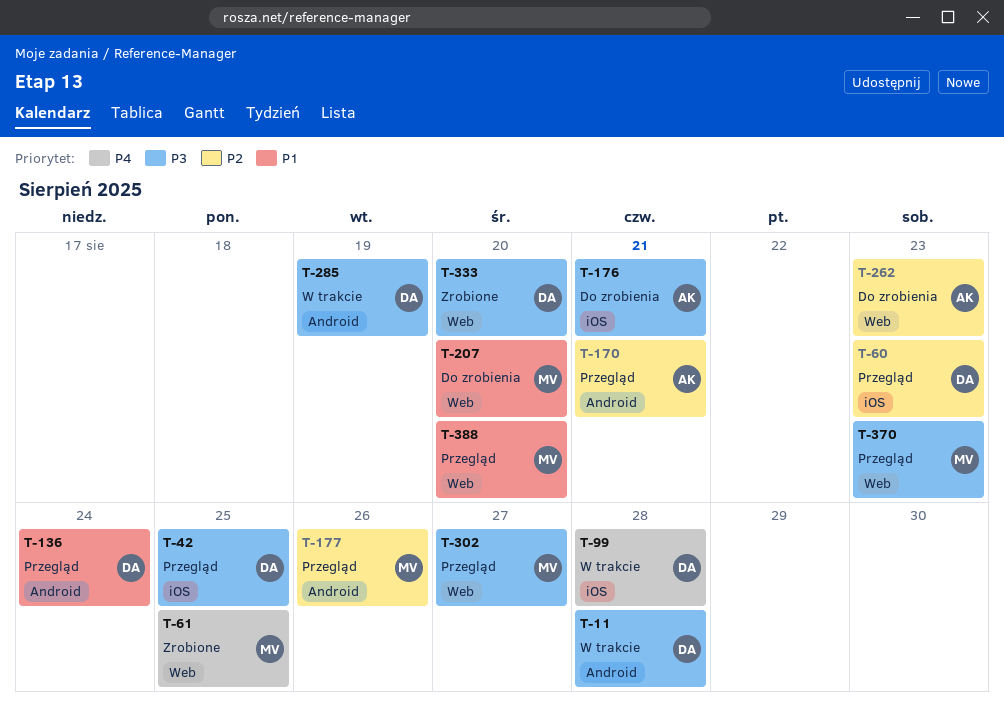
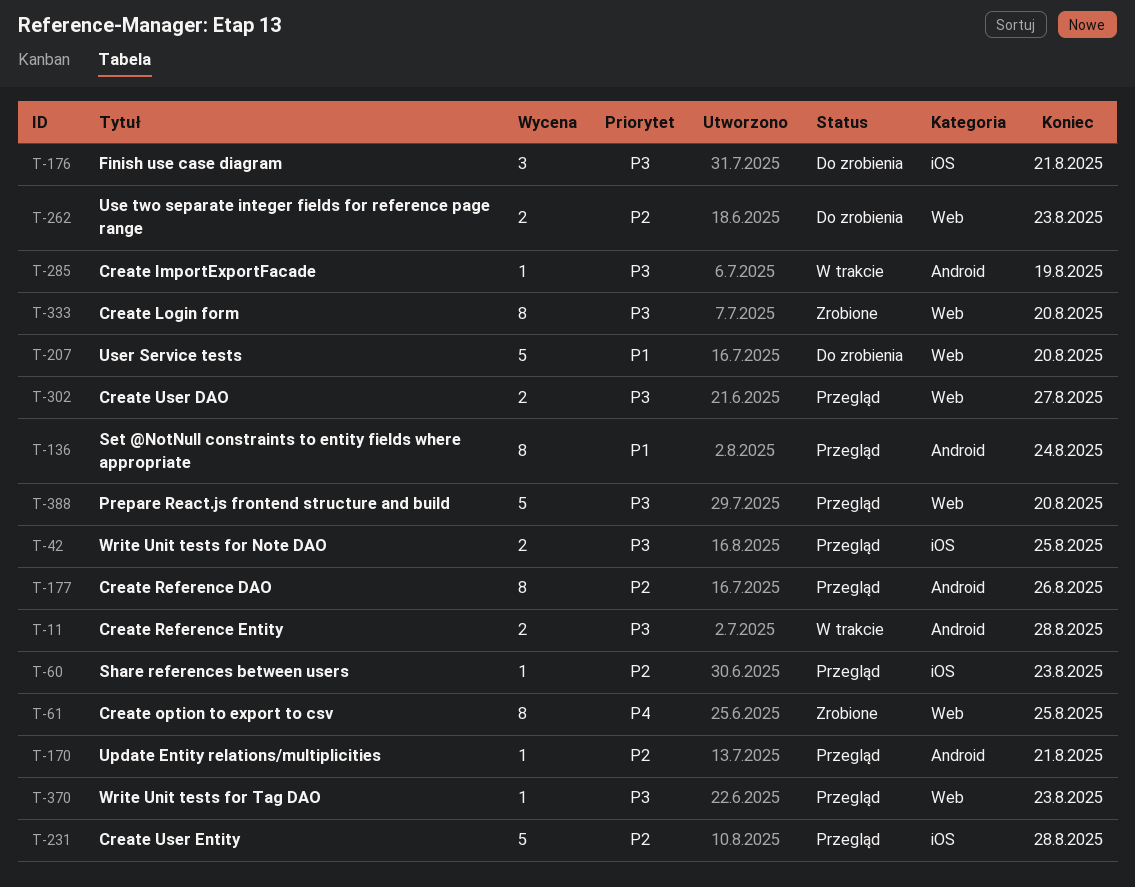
T-99: present -> none
T-231: none -> present
T-388, priority: P1 -> P3

